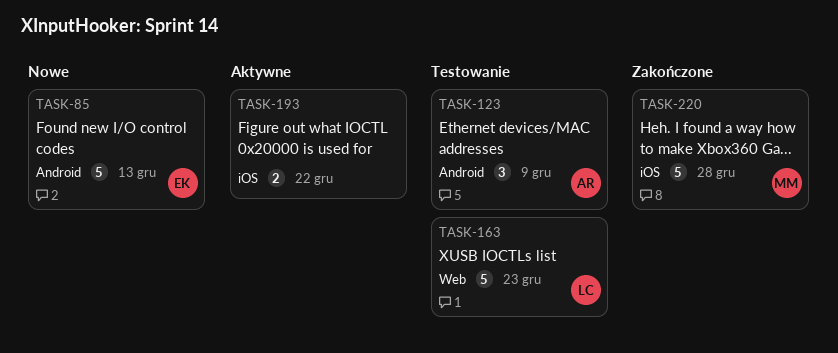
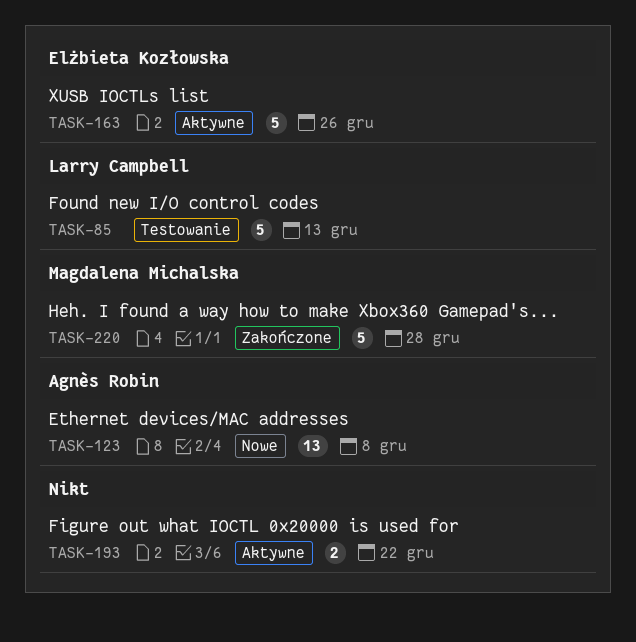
TASK-85, status: Nowe -> Testowanie
TASK-85, owner: Elżbieta Kozłowska -> Larry Campbell
TASK-123, status: Testowanie -> Nowe
TASK-123, estimate: 3 -> 13
TASK-123, due: Dec 9 -> Dec 8
TASK-163, status: Testowanie -> Aktywne
TASK-163, owner: Larry Campbell -> Elżbieta Kozłowska
TASK-163, due: Dec 23 -> Dec 26

